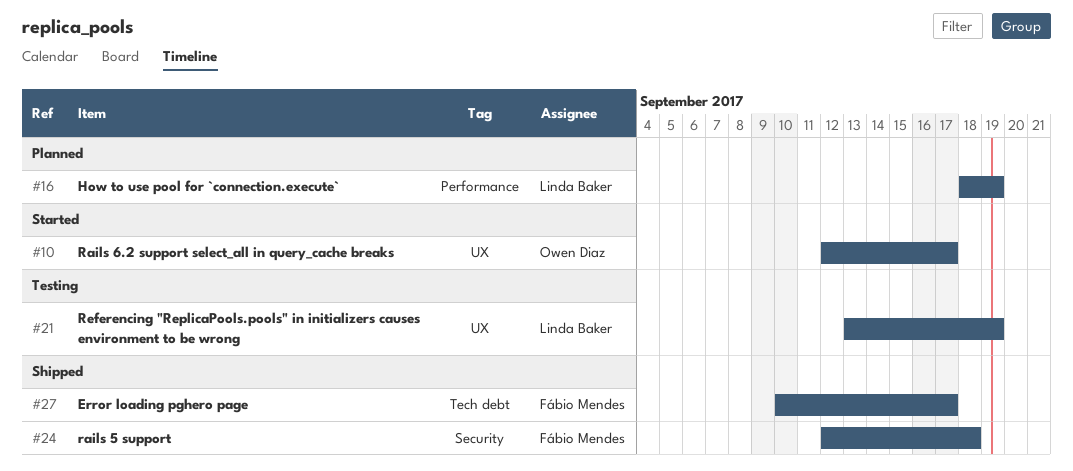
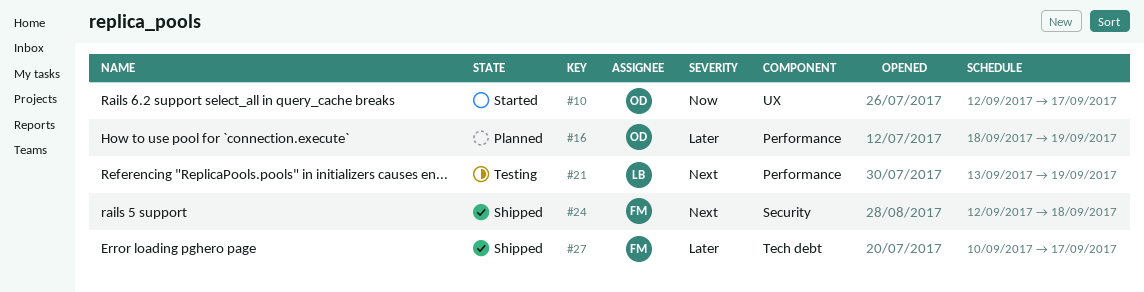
#16, owner: Linda Baker -> Owen Diaz
#21, label: UX -> Performance

